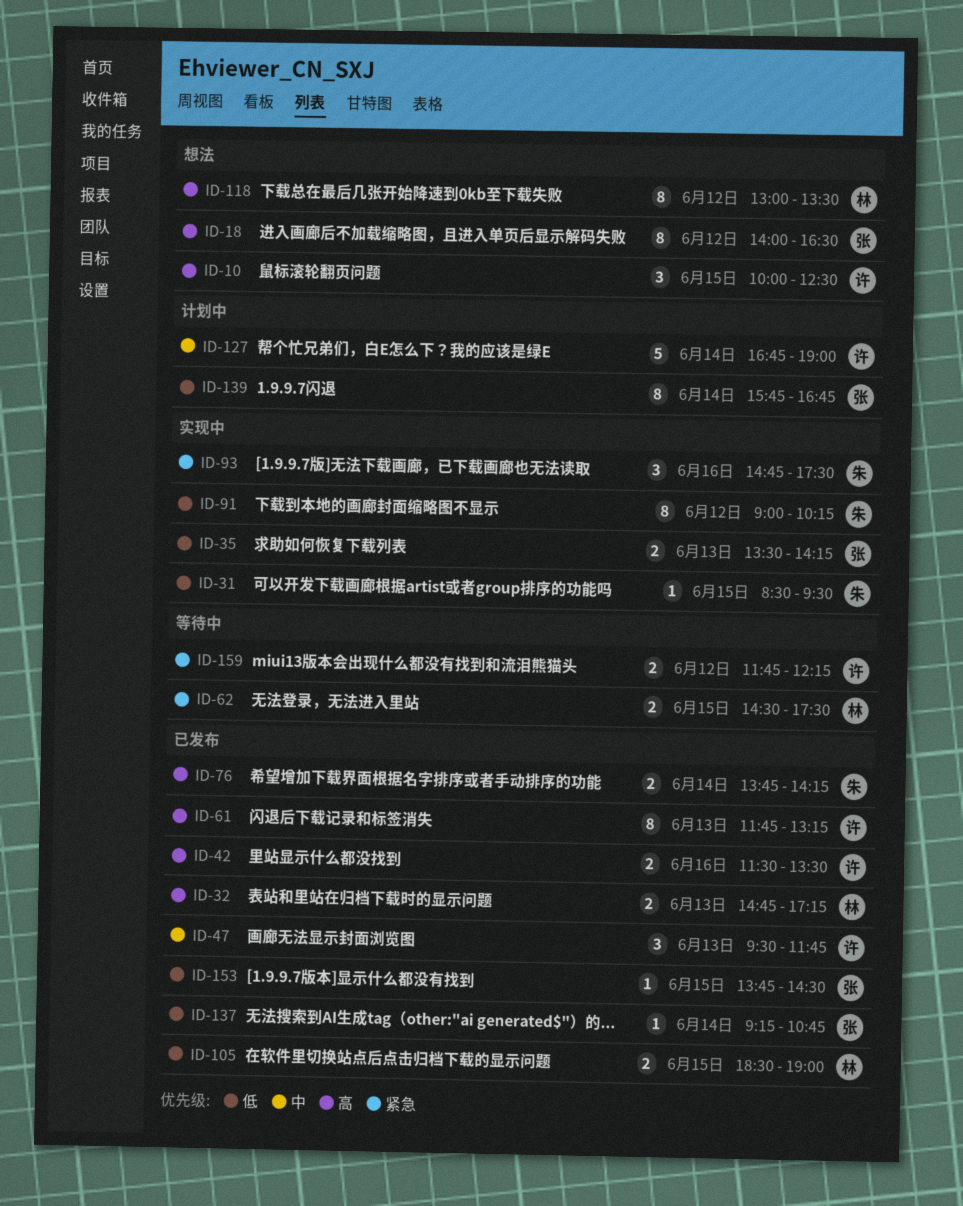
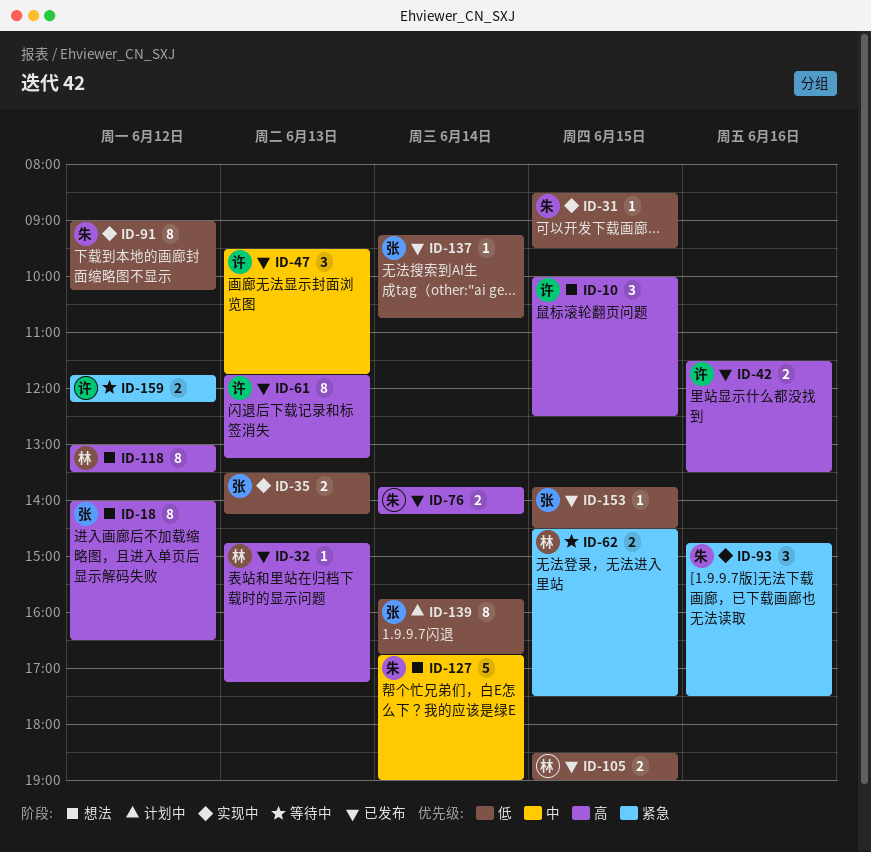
ID-32, estimate: 2 -> 1
ID-127, status: 计划中 -> 想法
ID-127, owner: 许 -> 朱

